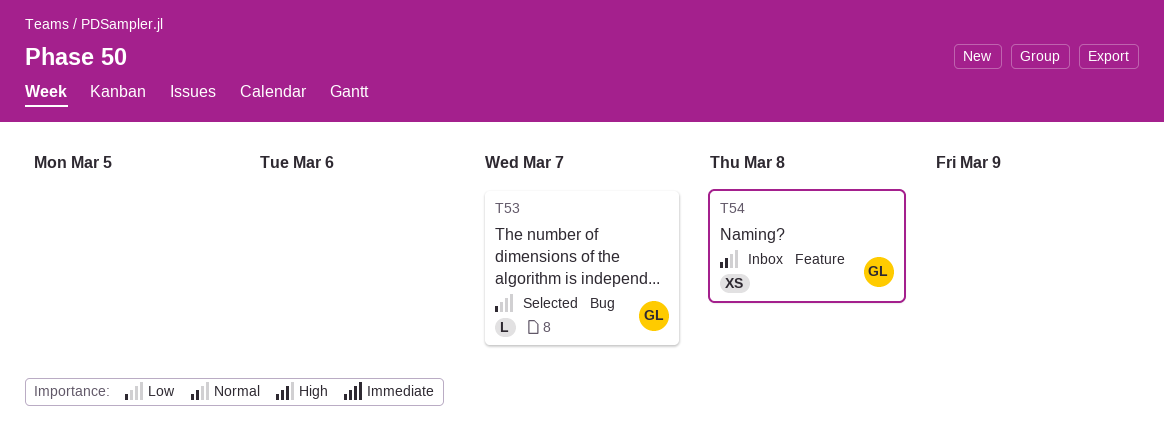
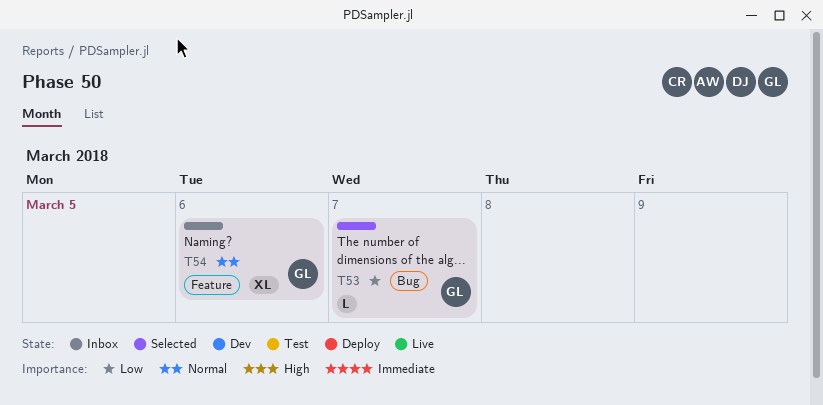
T54, estimate: XS -> XL
T54, due: Mar 8 -> Mar 6

